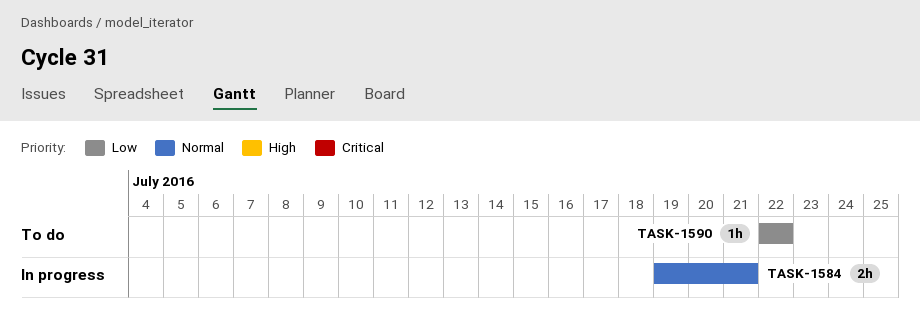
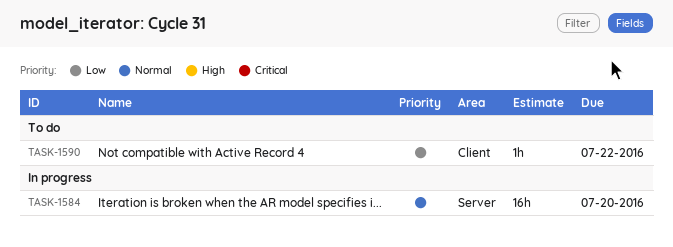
TASK-1584, estimate: 2h -> 16h
TASK-1584, due: Jul 21 -> Jul 20

